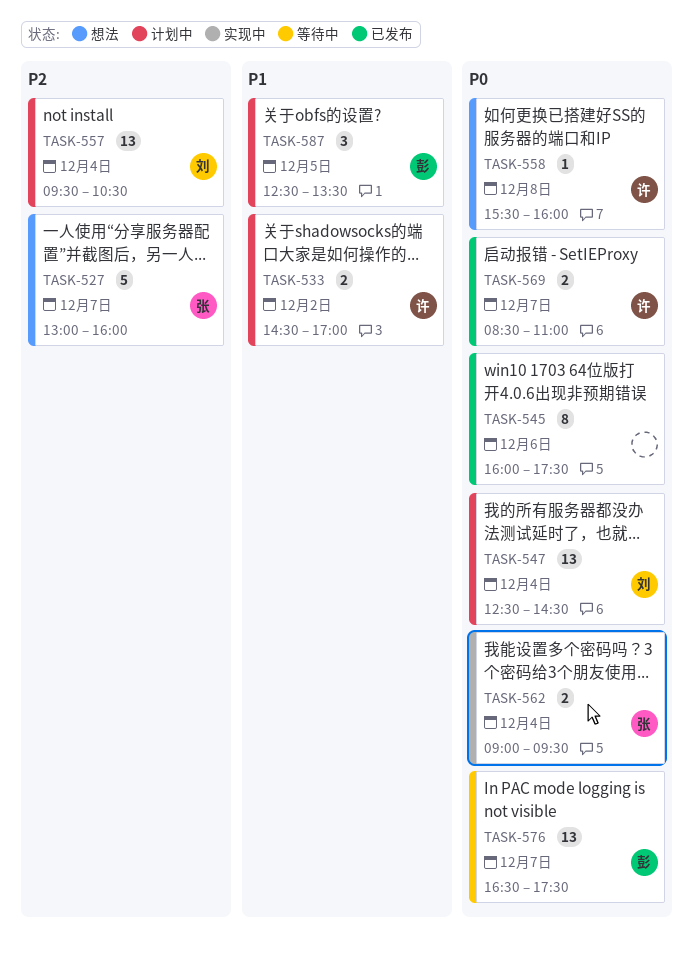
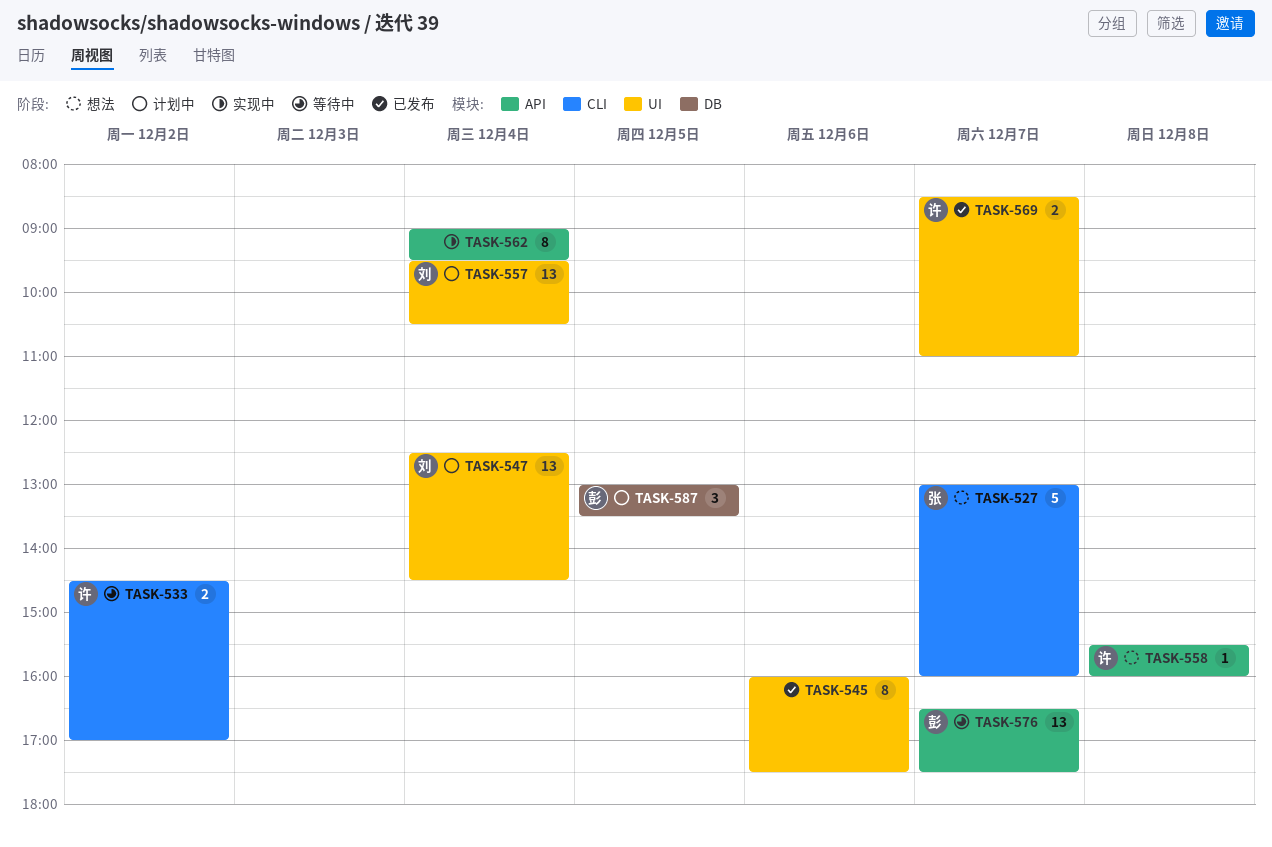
TASK-533, status: 计划中 -> 等待中
TASK-562, owner: 张 -> none
TASK-562, estimate: 2 -> 8
TASK-587, begins: 12:30 -> 13:00

